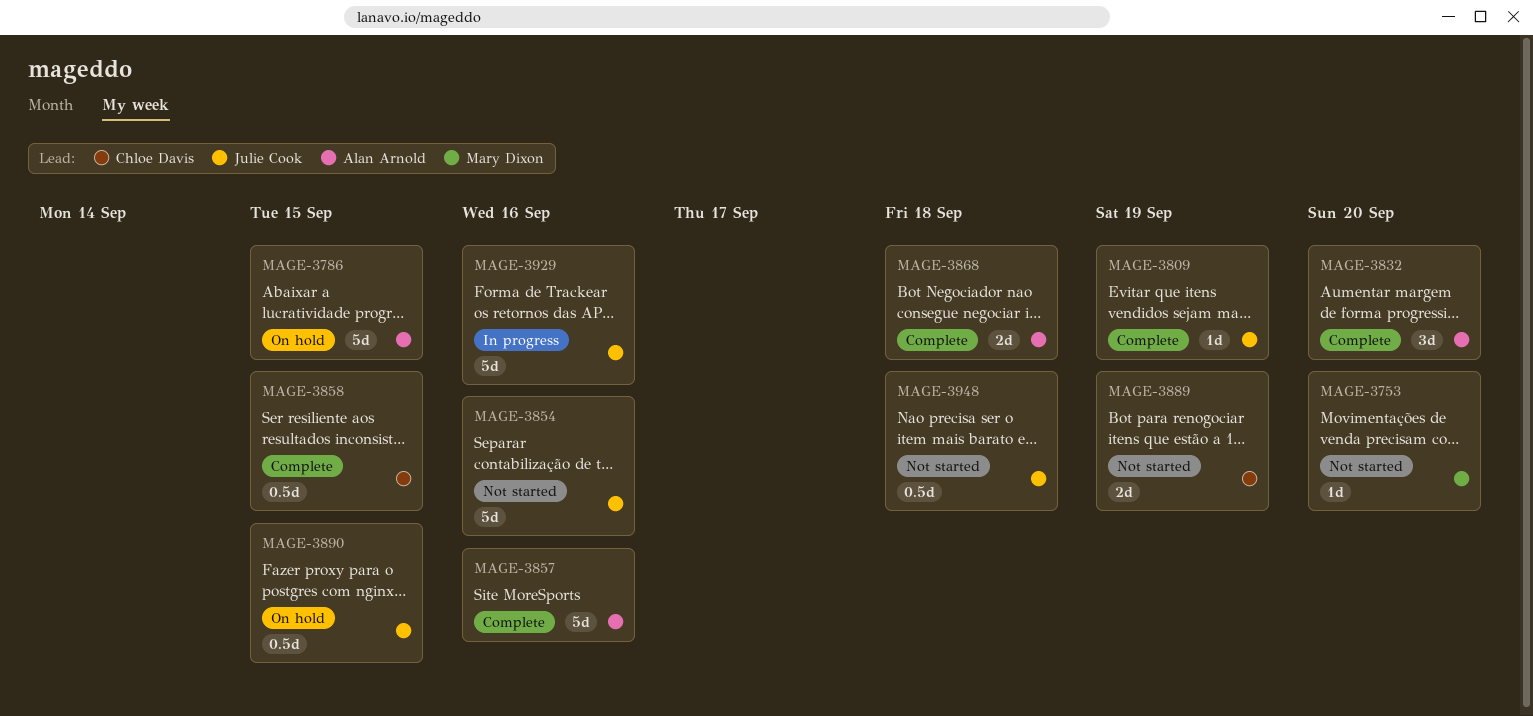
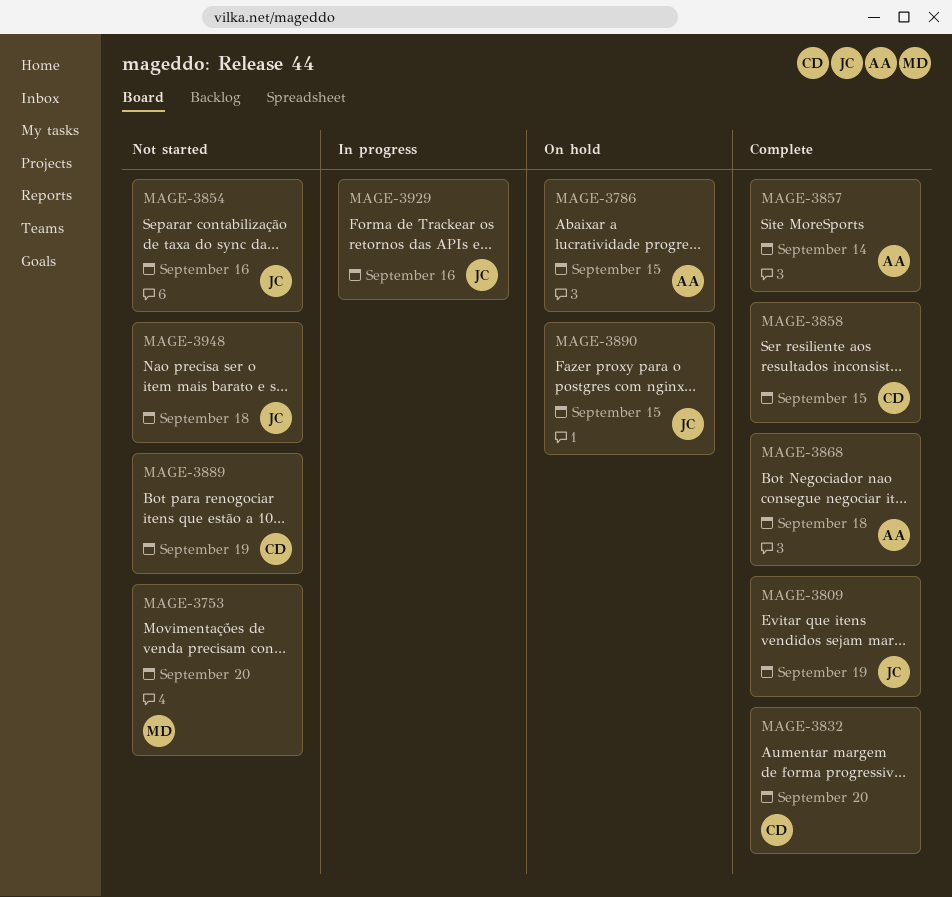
MAGE-3832, owner: Alan Arnold -> Chloe Davis
MAGE-3857, due: Sep 16 -> Sep 14

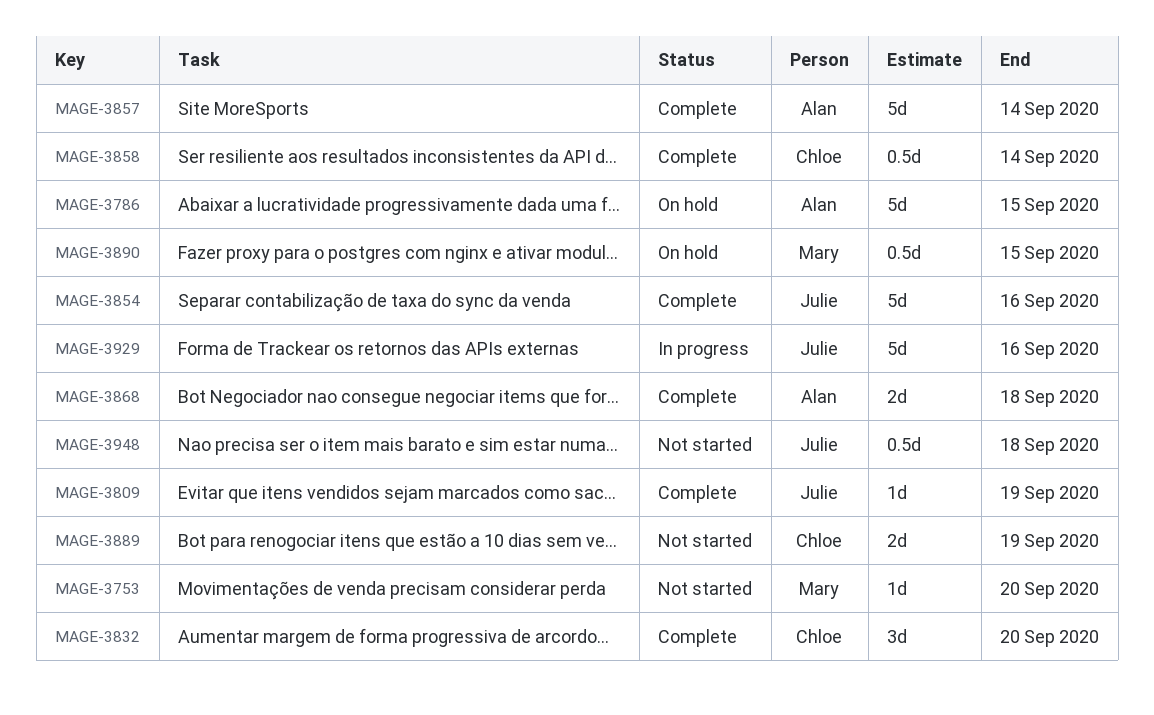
MAGE-3854, status: Not started -> Complete
MAGE-3858, due: Sep 15 -> Sep 14
MAGE-3890, owner: Julie -> Mary

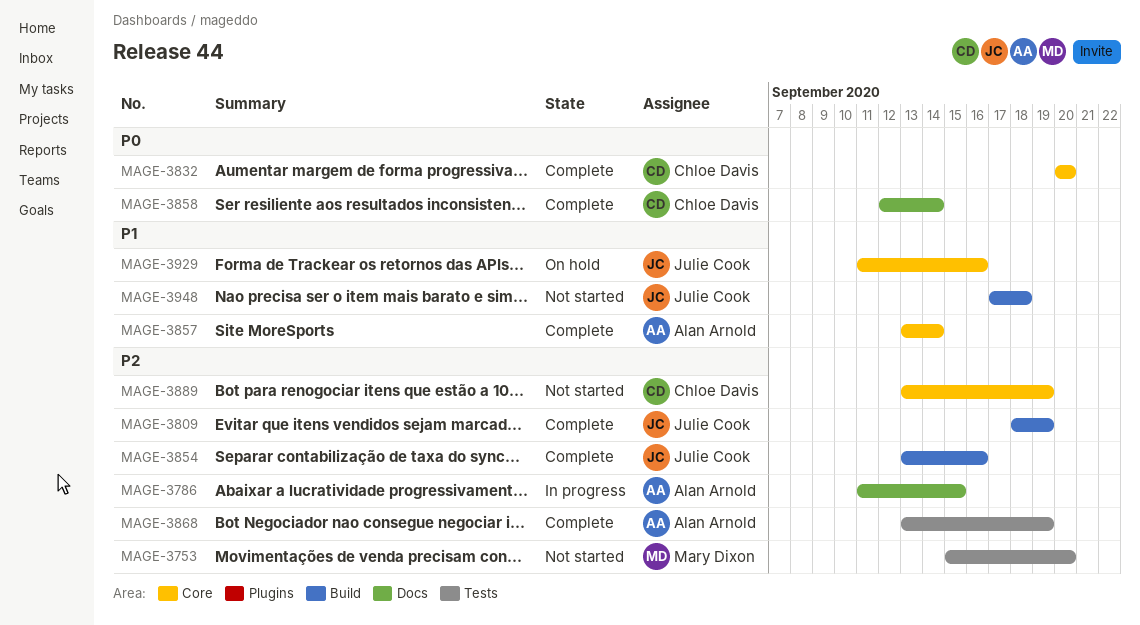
MAGE-3786, status: On hold -> In progress
MAGE-3868, due: Sep 18 -> Sep 19
MAGE-3890: present -> none
MAGE-3929, status: In progress -> On hold

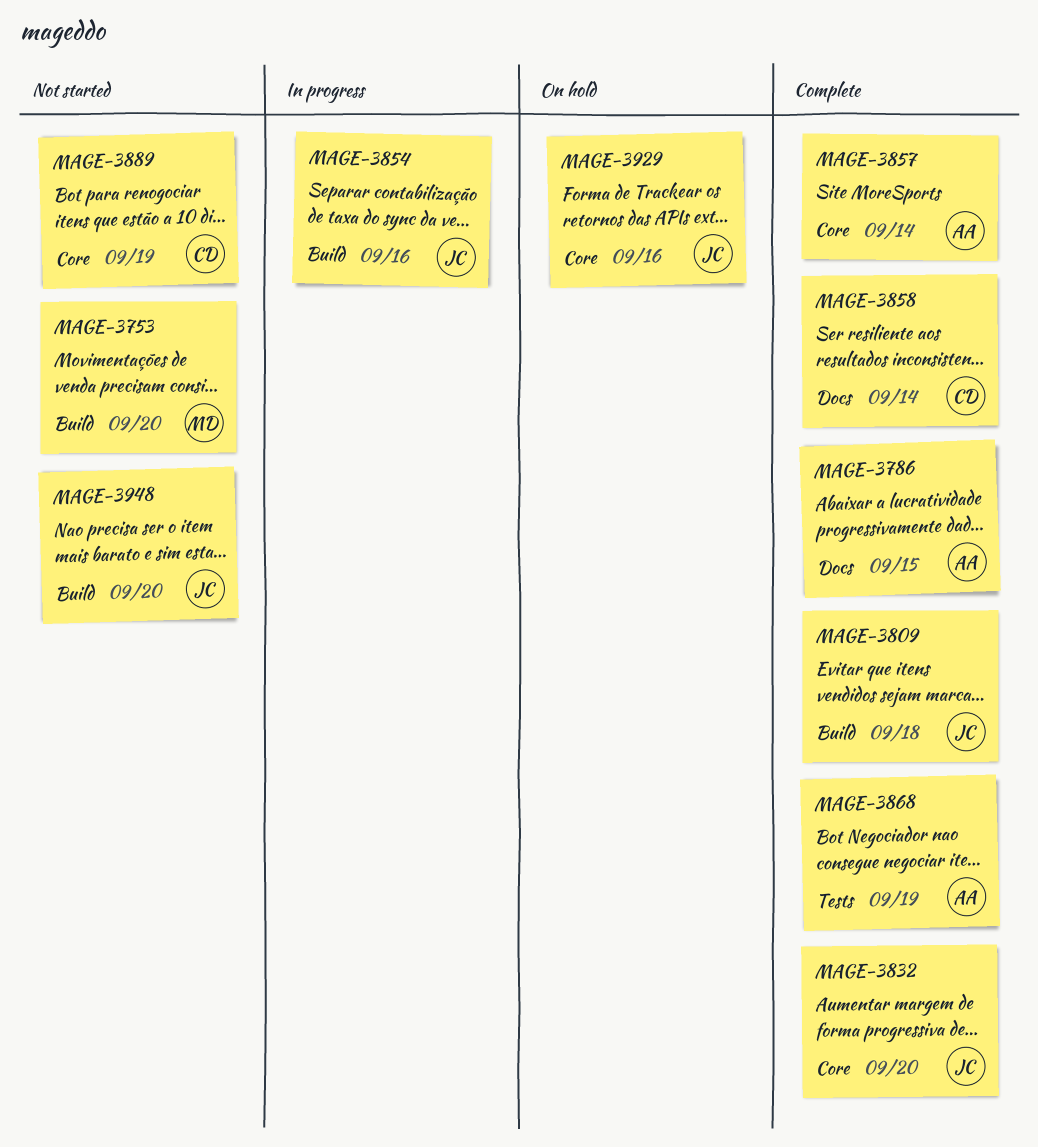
MAGE-3753, label: Tests -> Build
MAGE-3786, status: In progress -> Complete
MAGE-3809, due: Sep 19 -> Sep 18
MAGE-3832, owner: Chloe Davis -> Julie Cook
MAGE-3854, status: Complete -> In progress
MAGE-3948, due: Sep 18 -> Sep 20

